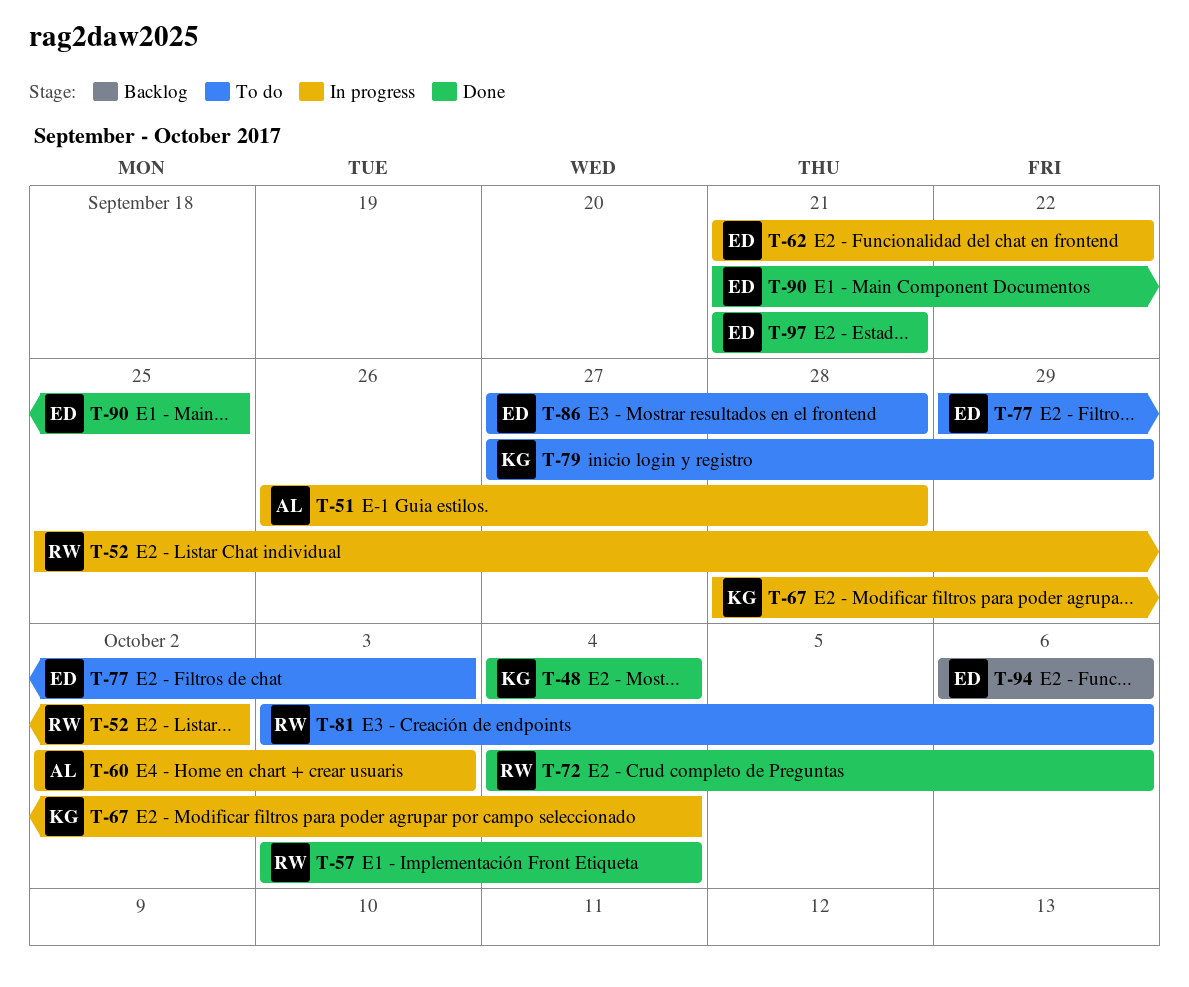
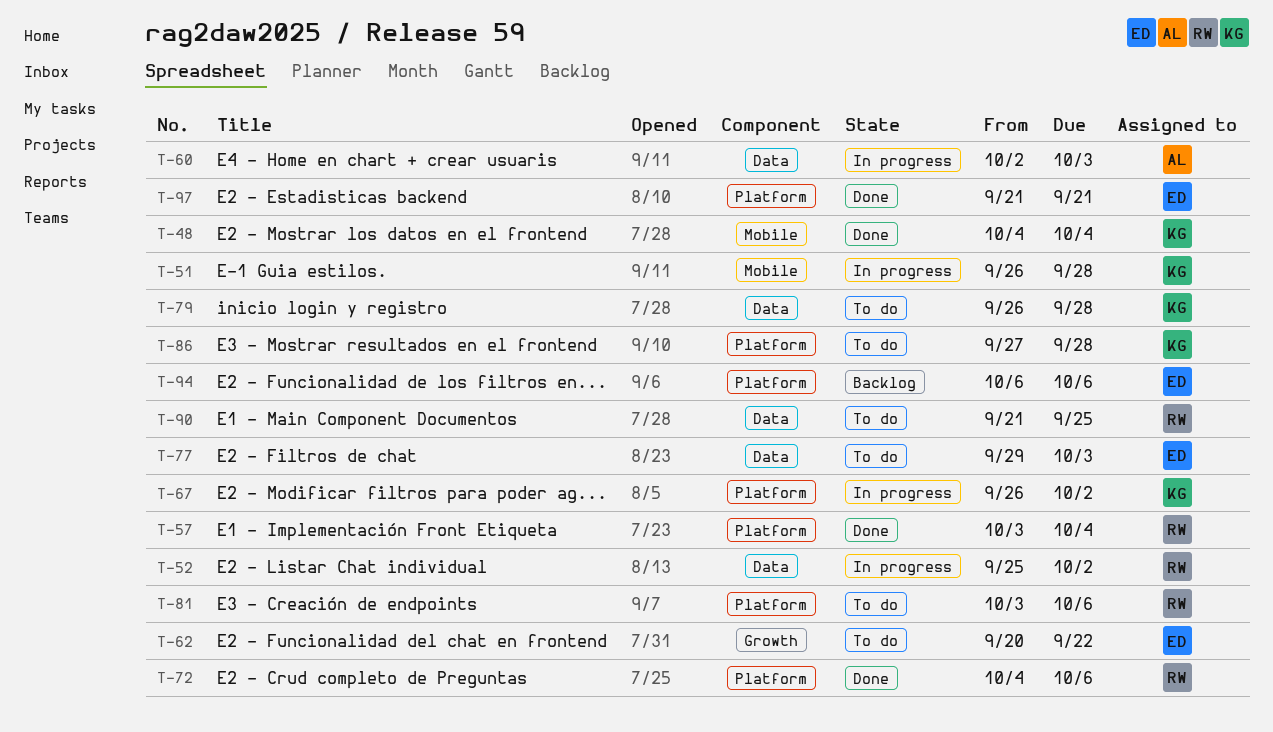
T-51, owner: AL -> KG
T-62, status: In progress -> To do
T-62, start: Sep 21 -> Sep 20
T-67, start: Sep 28 -> Sep 26
T-67, due: Oct 4 -> Oct 2
T-79, start: Sep 27 -> Sep 26
T-79, due: Sep 29 -> Sep 28
T-86, owner: ED -> KG
T-90, status: Done -> To do
T-90, owner: ED -> RW

